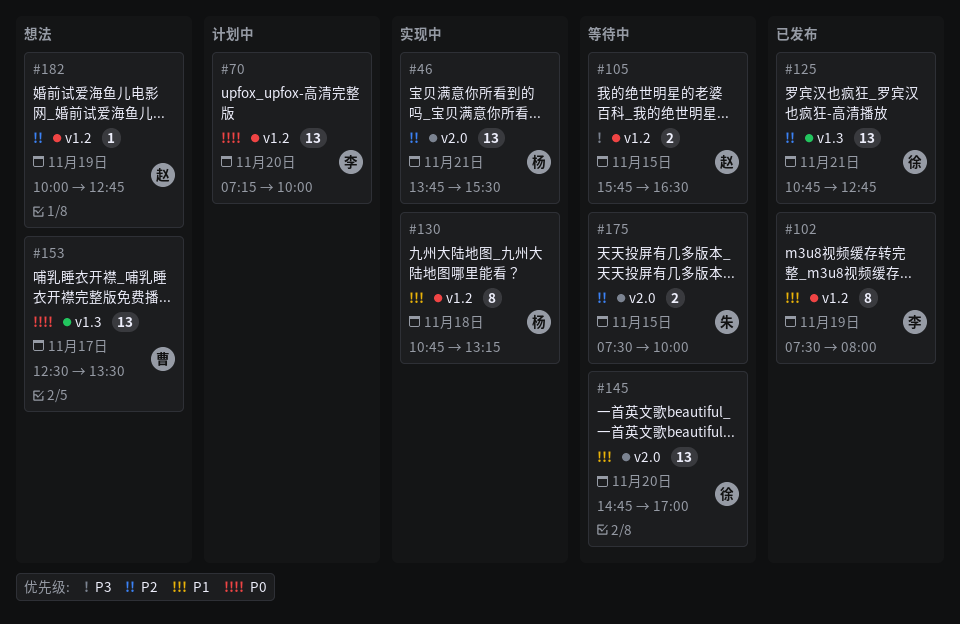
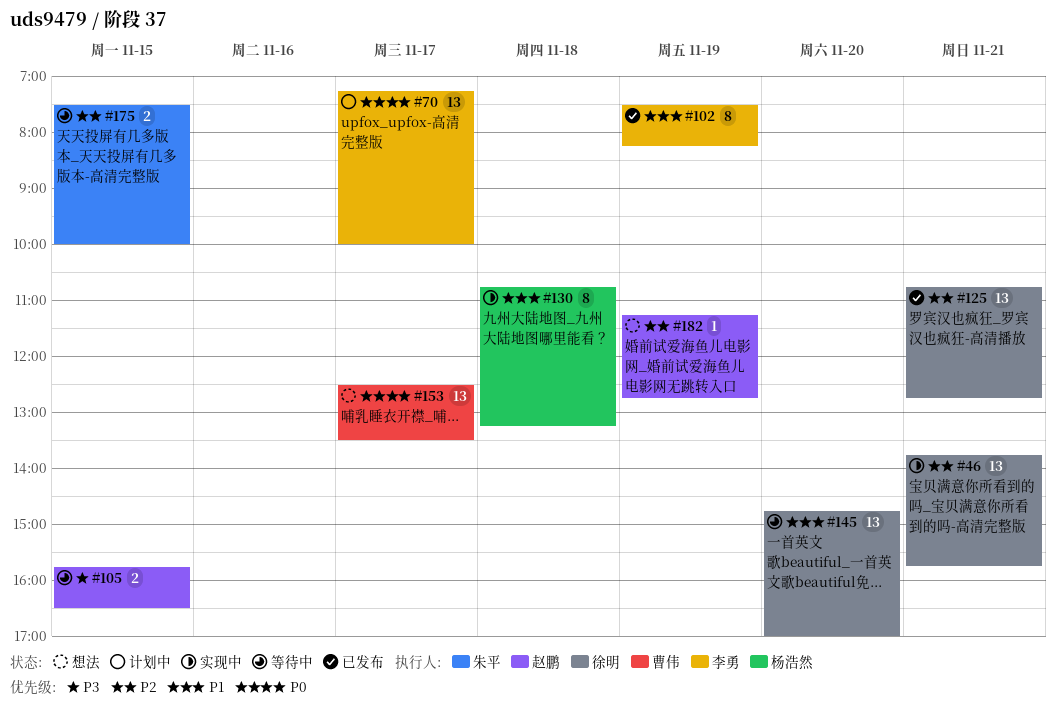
#46, owner: 杨浩然 -> 徐明
#46, ends: 15:30 -> 15:45
#70, day: Nov 20 -> Nov 17
#102, ends: 08:00 -> 08:15
#182, begins: 10:00 -> 11:15

